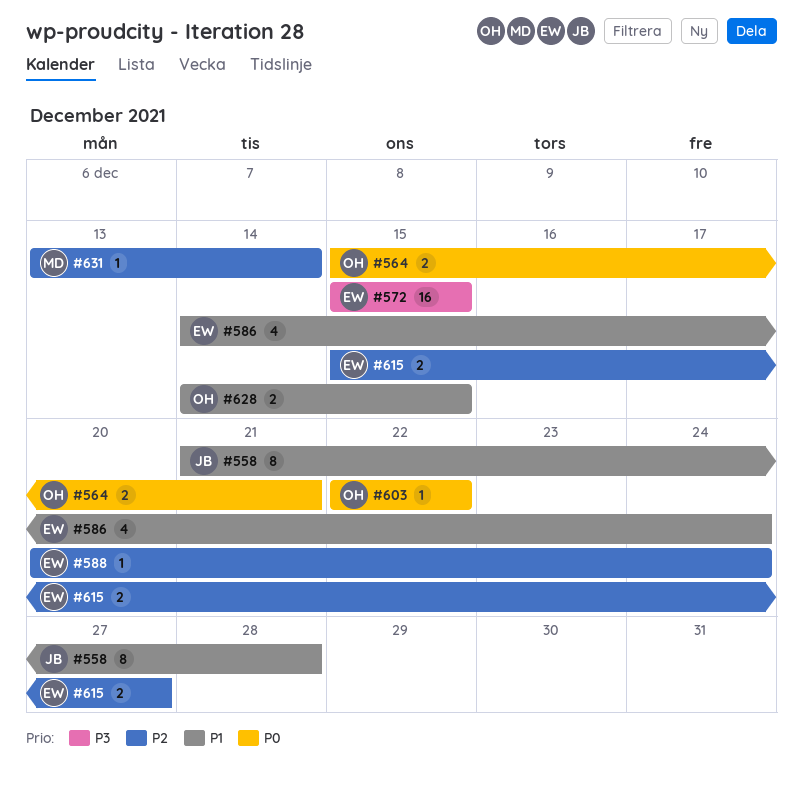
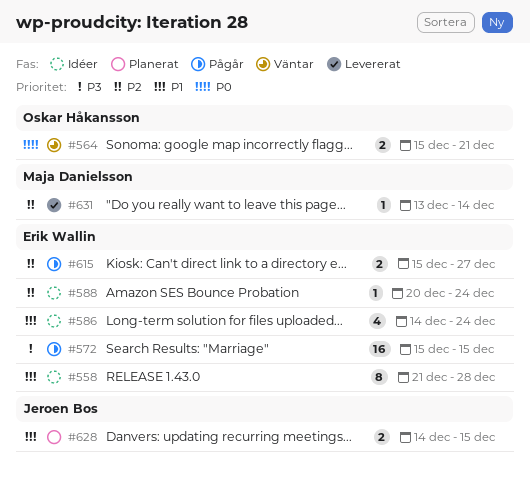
#558, owner: Jeroen Bos -> Erik Wallin
#603: present -> none
#628, owner: Oskar Håkansson -> Jeroen Bos

